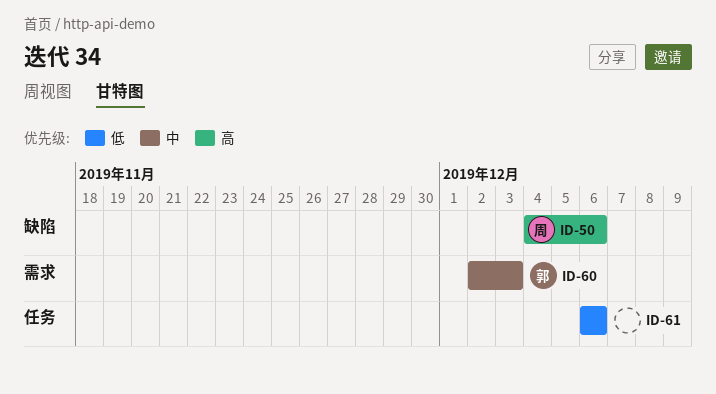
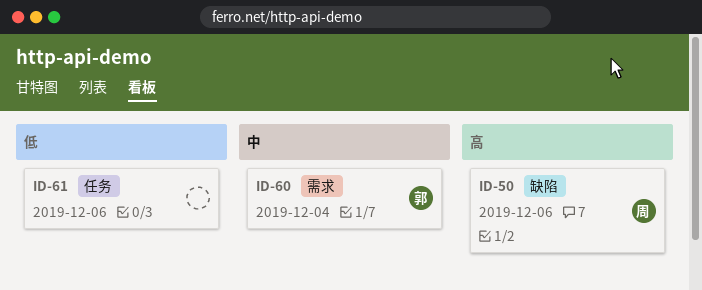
ID-60, due: Dec 3 -> Dec 4

